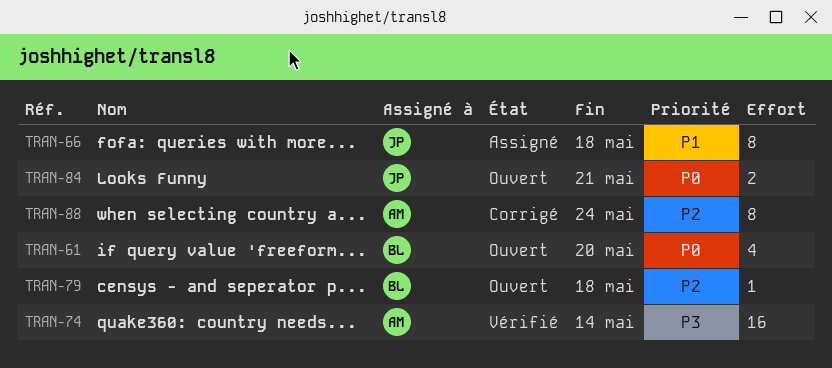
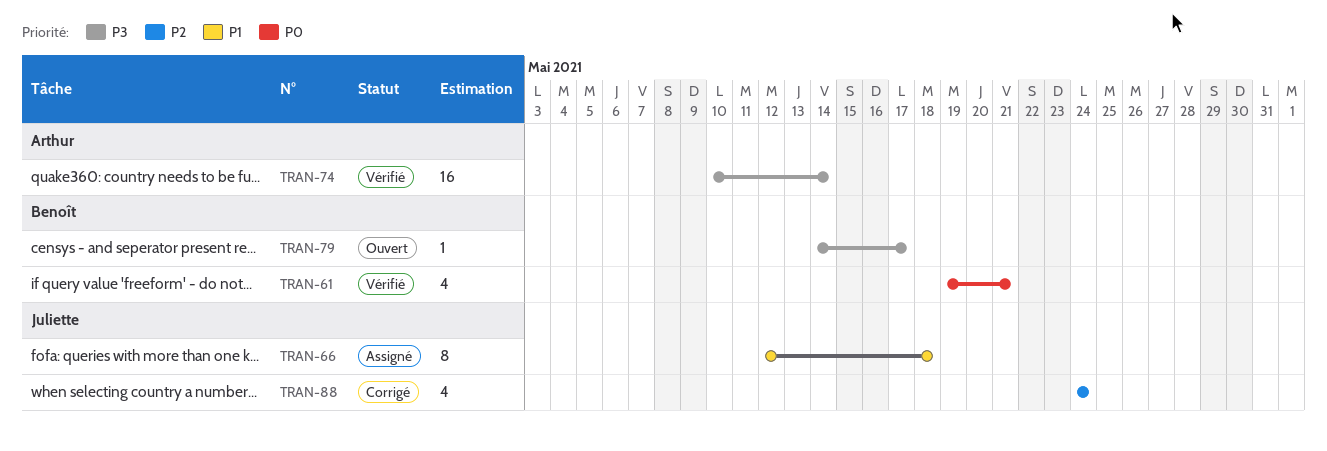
TRAN-61, status: Ouvert -> Vérifié
TRAN-61, due: May 20 -> May 21
TRAN-79, priority: P2 -> P3
TRAN-79, due: May 18 -> May 17
TRAN-84: present -> none
TRAN-88, owner: Arthur -> Juliette
TRAN-88, estimate: 8 -> 4

